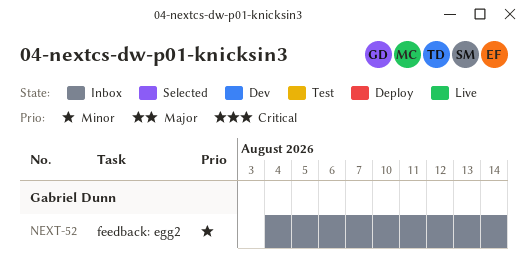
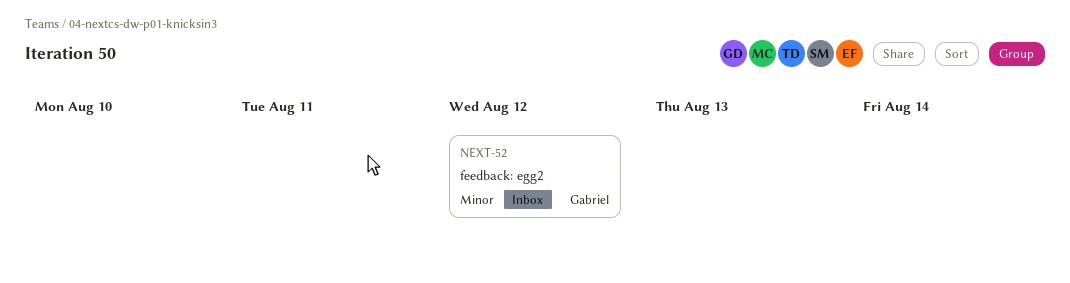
NEXT-52, due: Aug 14 -> Aug 12

